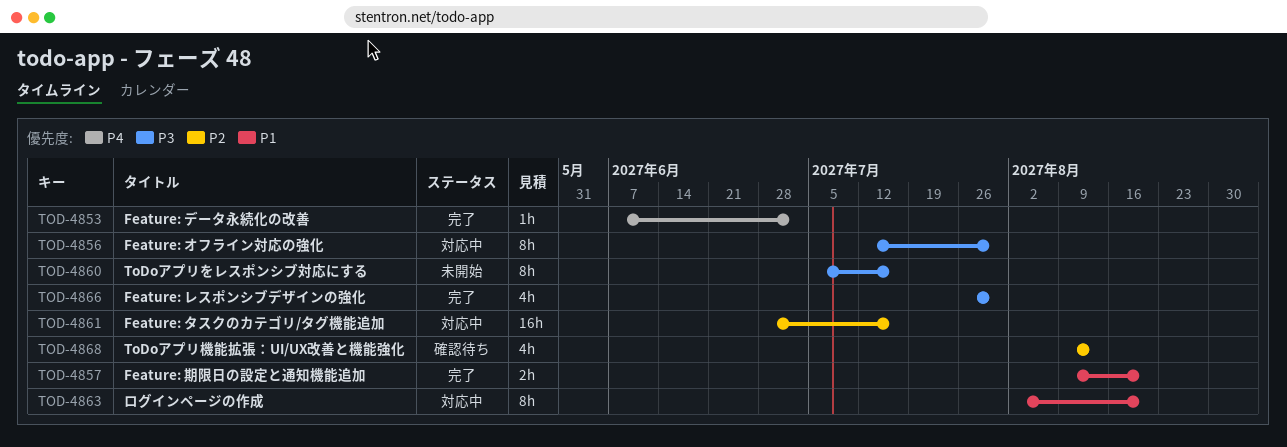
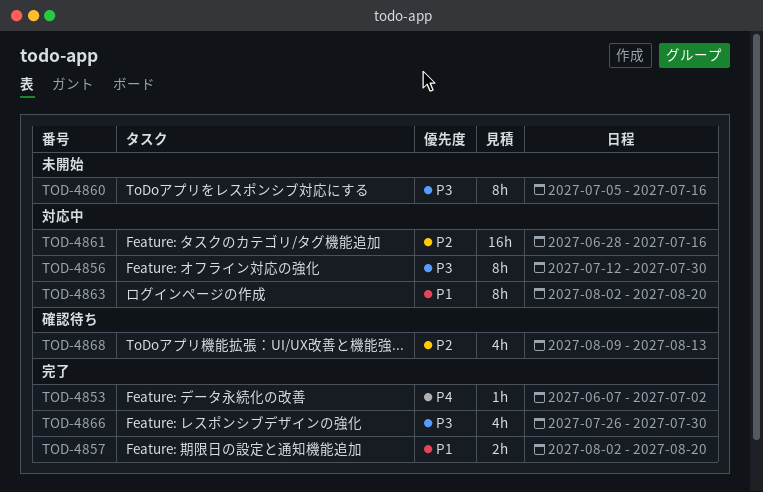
TOD-4857, start: Aug 9 -> Aug 2

